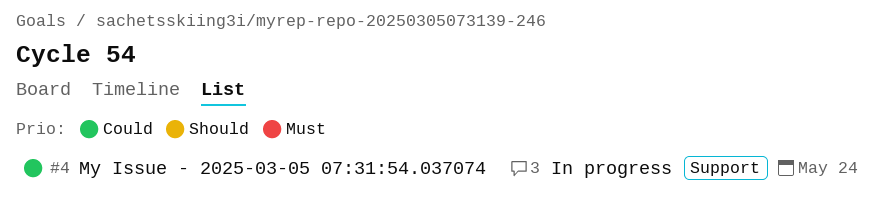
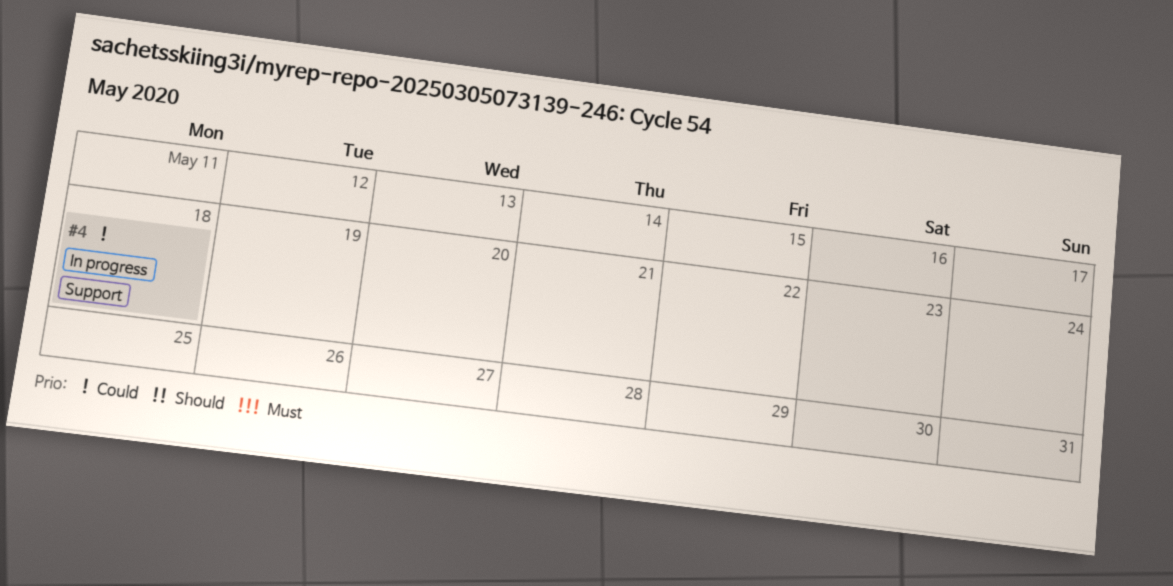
#4, due: May 24 -> May 18

